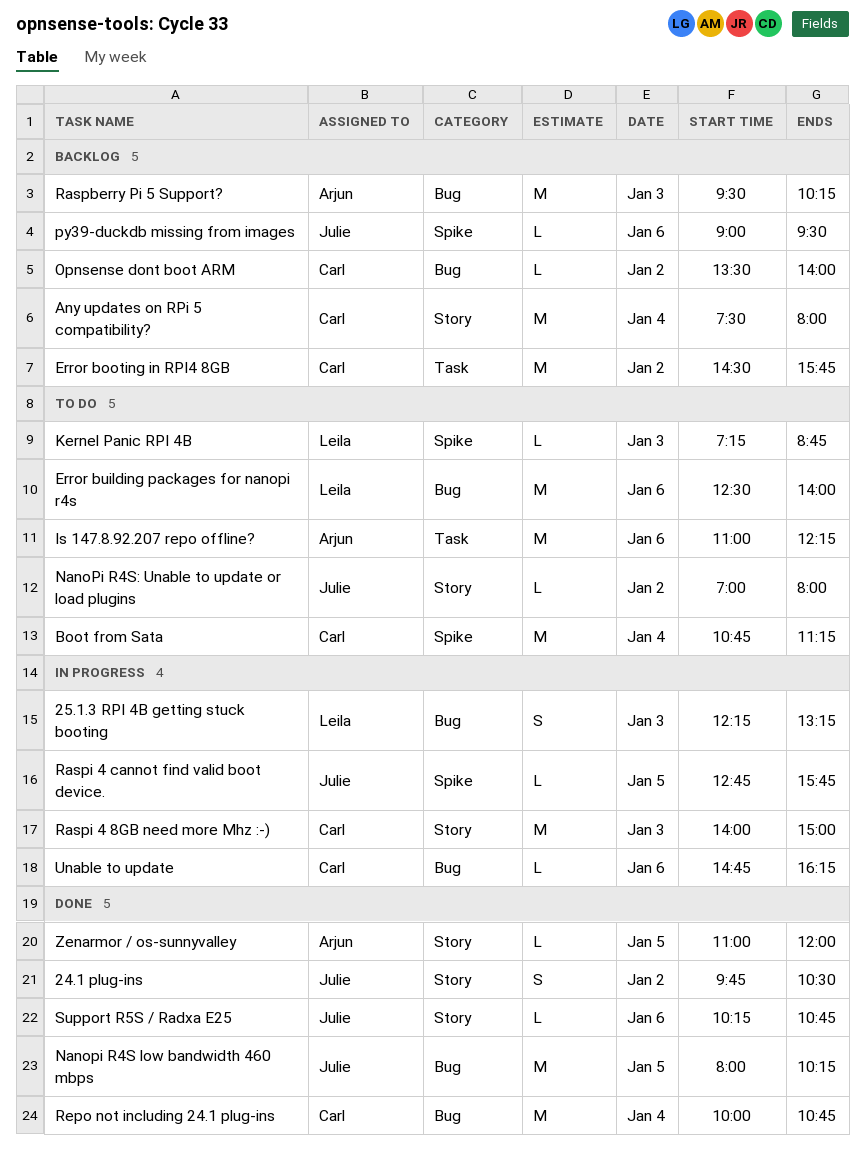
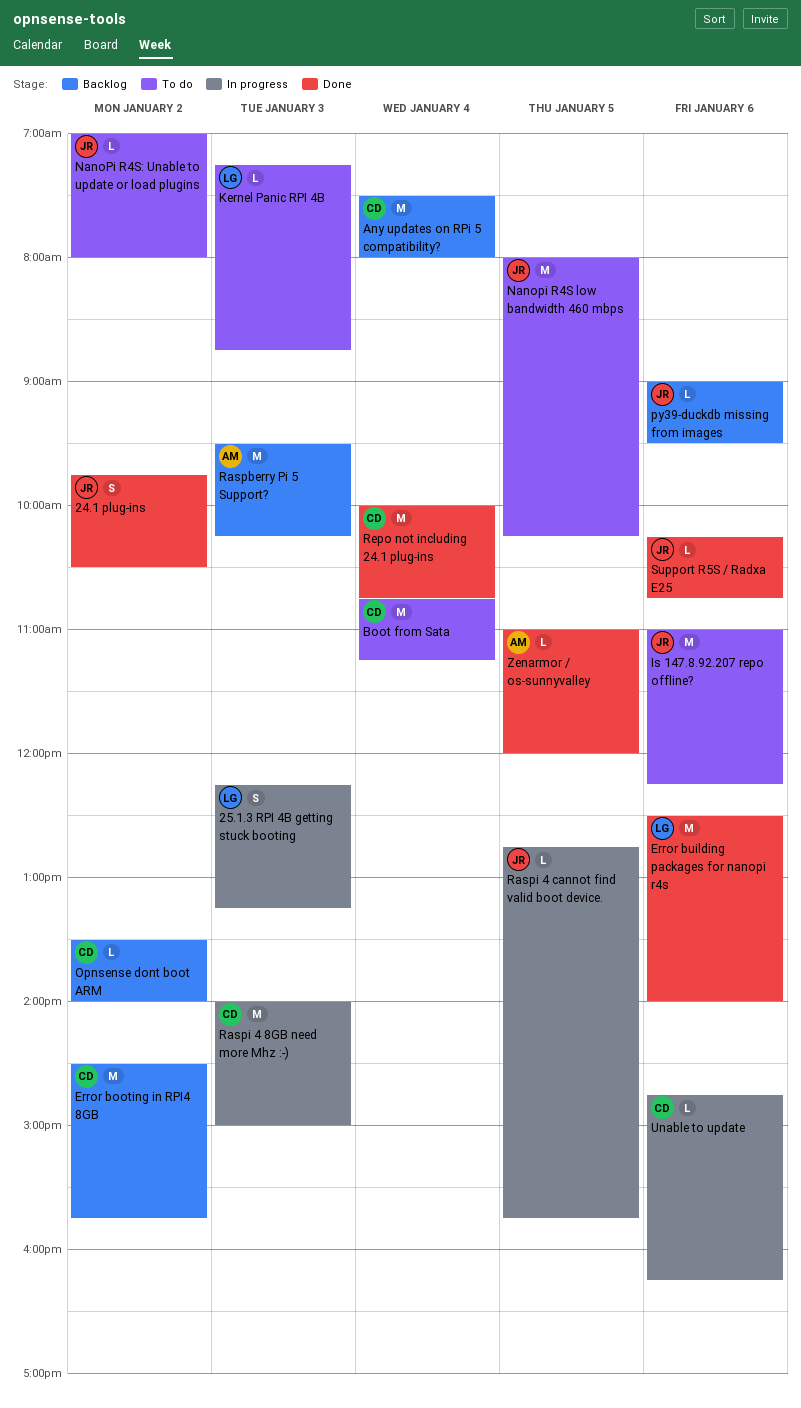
Error building packages for nanopi r4s, status: To do -> Done
Is 147.8.92.207 repo offline?, owner: Arjun -> Julie
Nanopi R4S low bandwidth 460 mbps, status: Done -> To do

